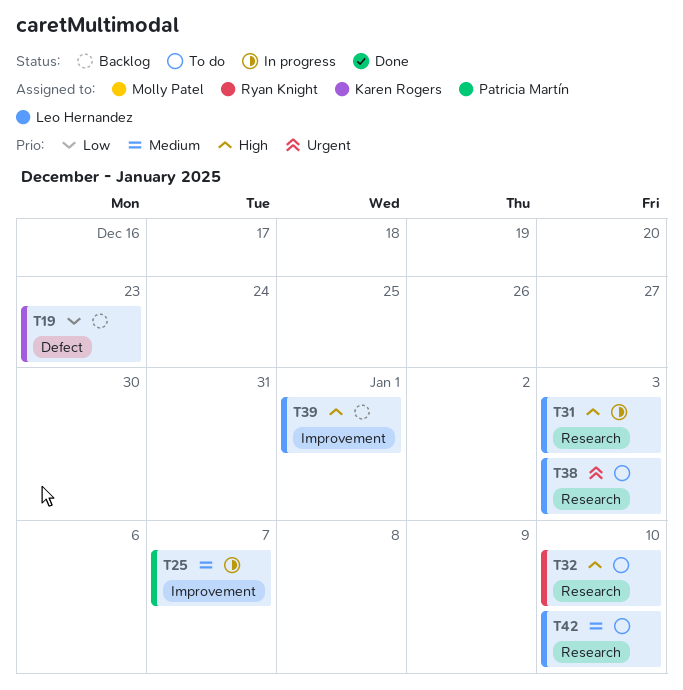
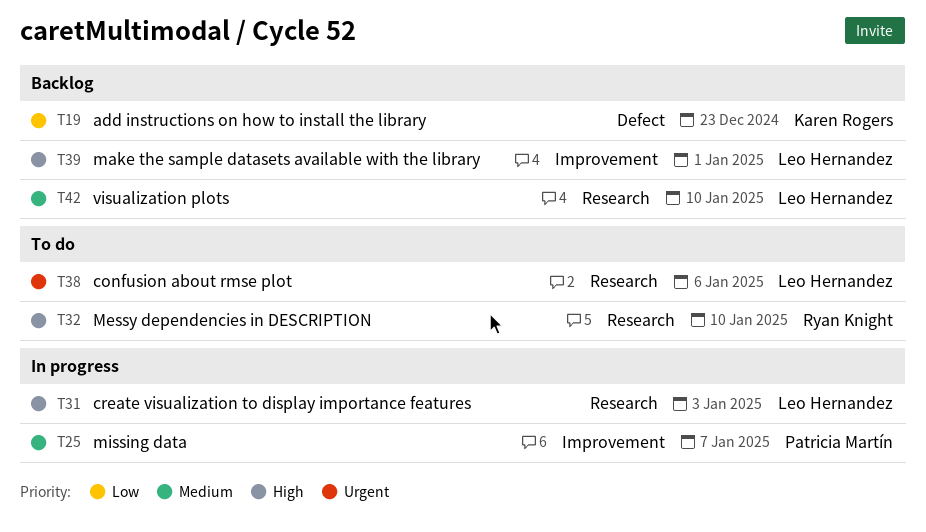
T38, due: Jan 3 -> Jan 6
T42, status: To do -> Backlog

